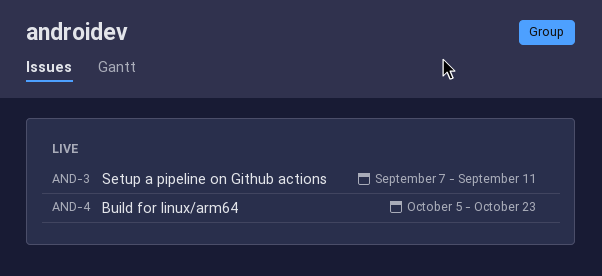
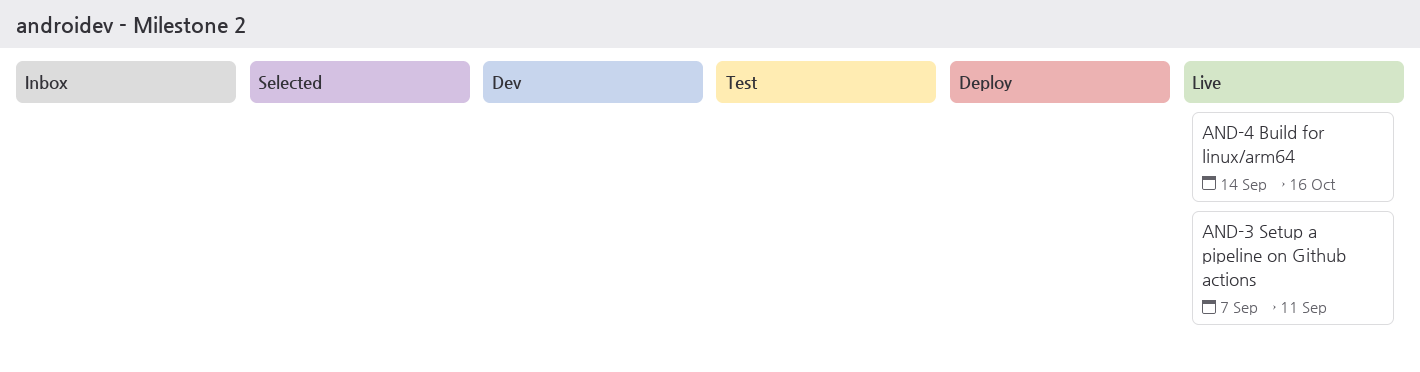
AND-4, start: Oct 5 -> Sep 14
AND-4, due: Oct 23 -> Oct 16

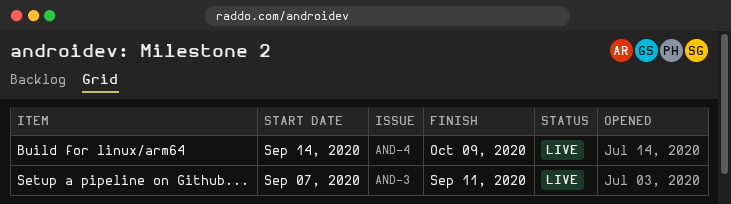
AND-4, due: Oct 16 -> Oct 9

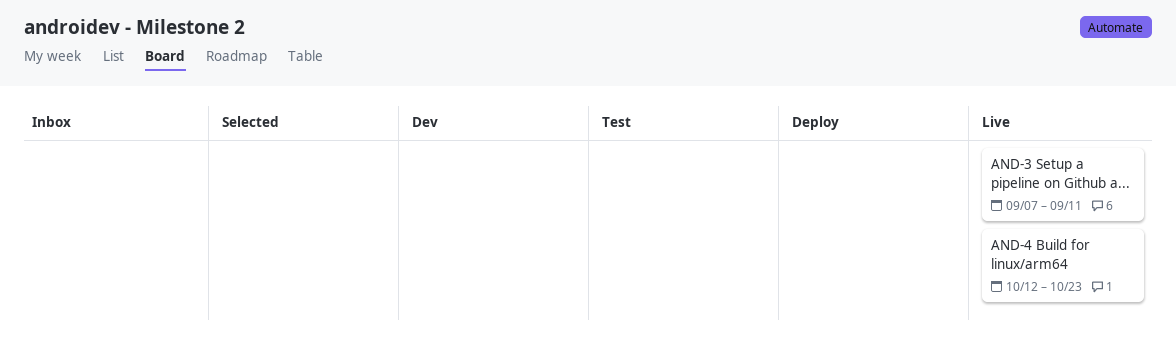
AND-4, start: Sep 14 -> Oct 12
AND-4, due: Oct 9 -> Oct 23

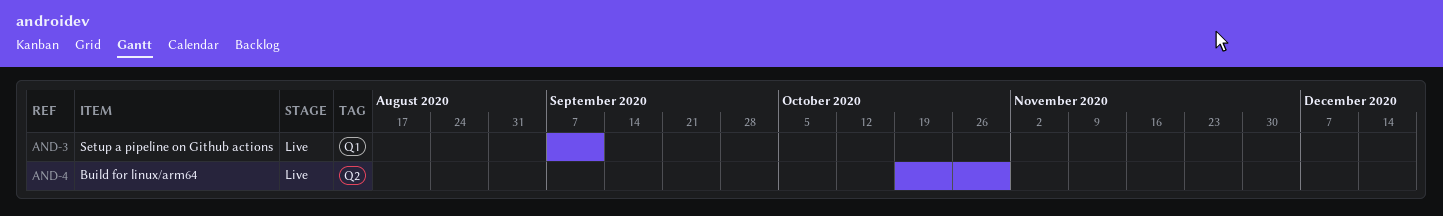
AND-4, start: Oct 12 -> Oct 19
AND-4, due: Oct 23 -> Oct 30

